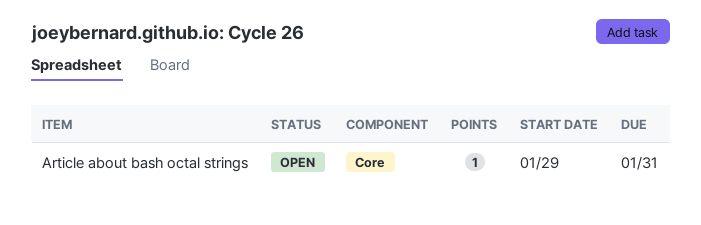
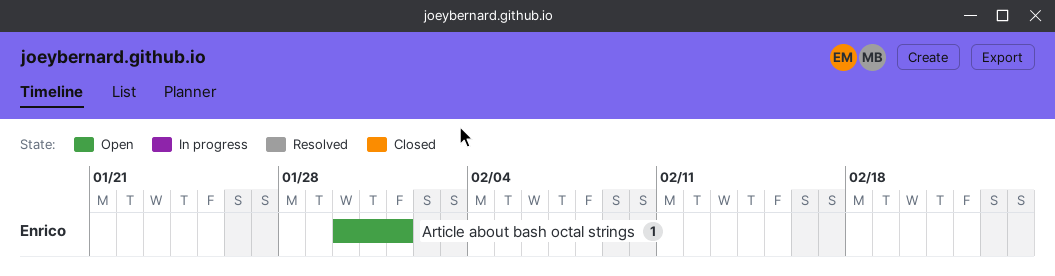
Article about bash octal strings, start: Jan 29 -> Jan 30
Article about bash octal strings, due: Jan 31 -> Feb 1

